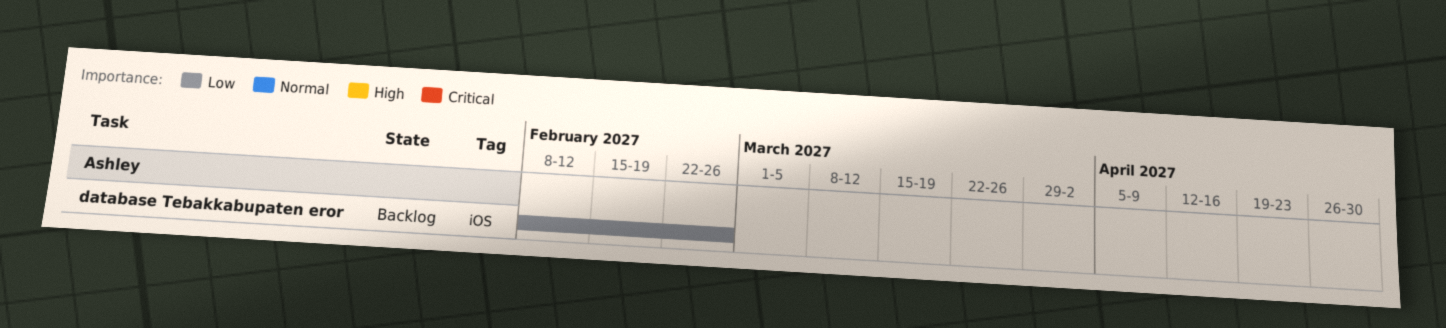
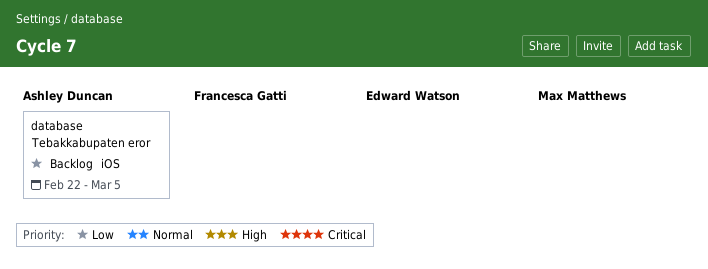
database Tebakkabupaten eror, start: Feb 8 -> Feb 22
database Tebakkabupaten eror, due: Feb 26 -> Mar 5

